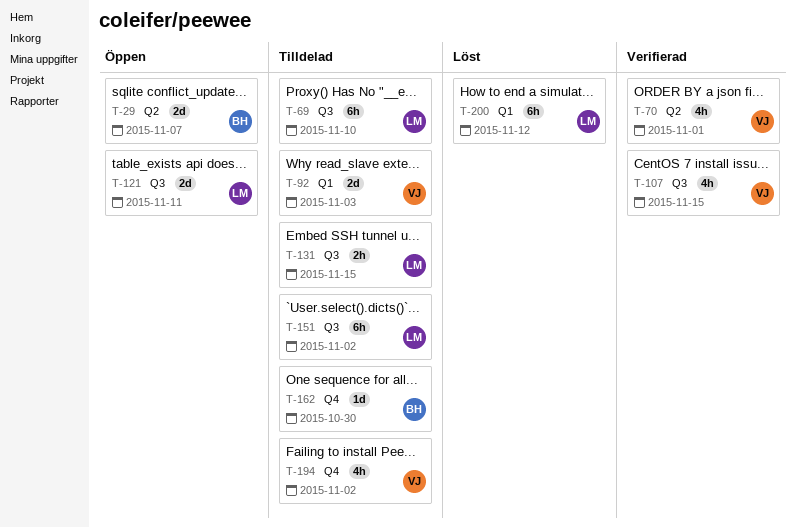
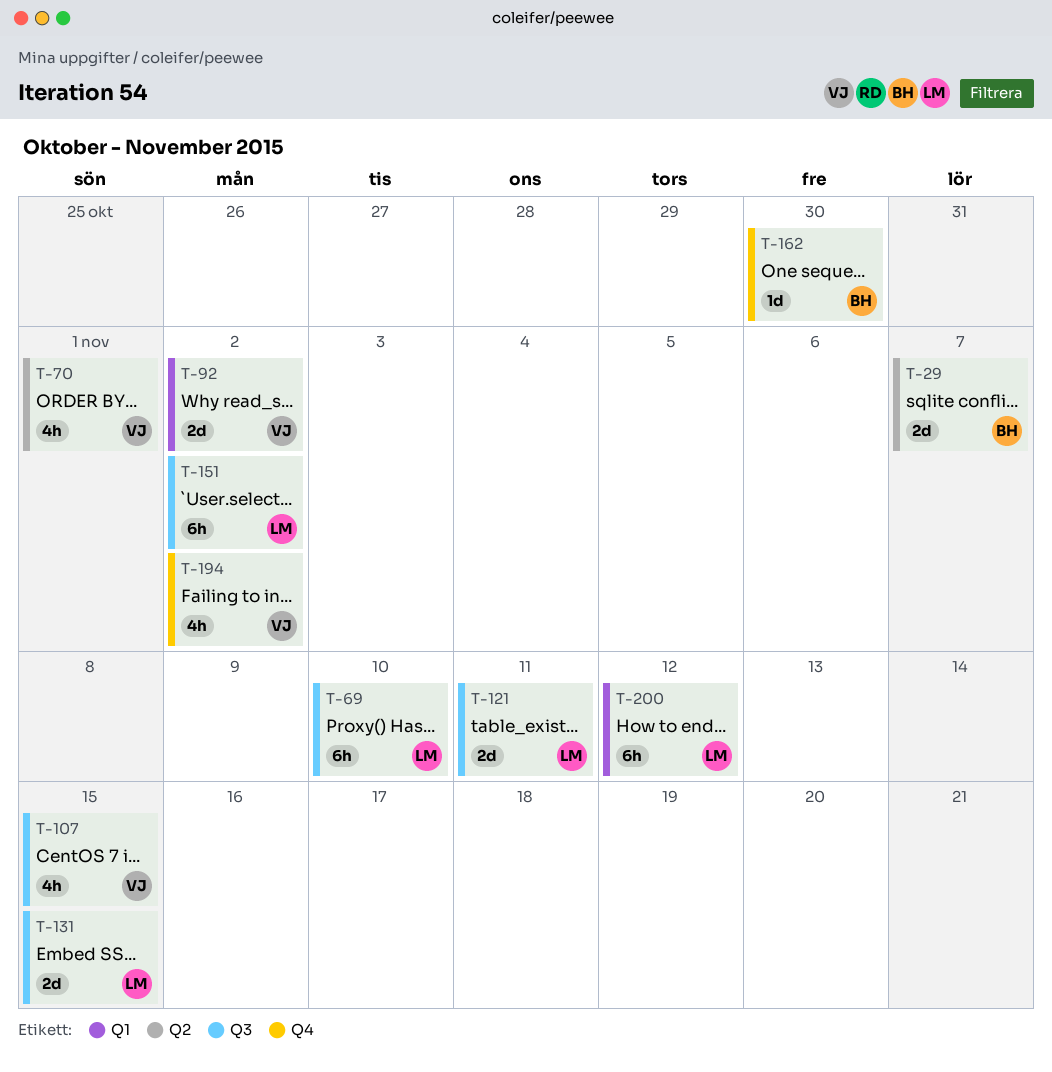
T-92, due: Nov 3 -> Nov 2
T-131, estimate: 2h -> 2d

